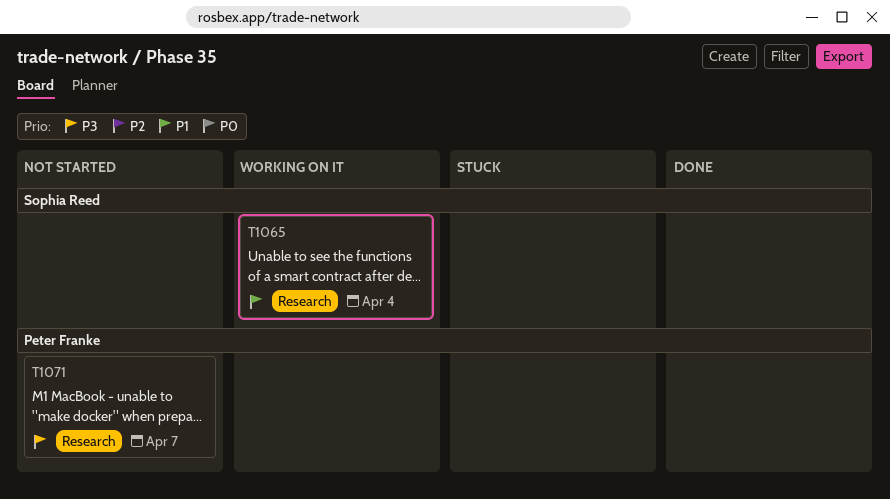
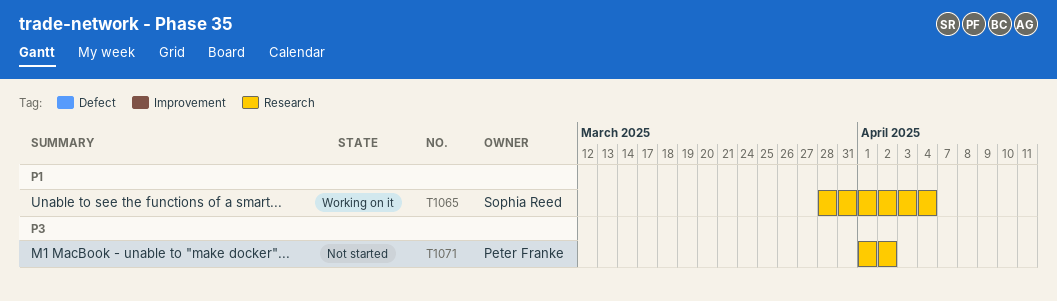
T1071, due: Apr 7 -> Apr 2

